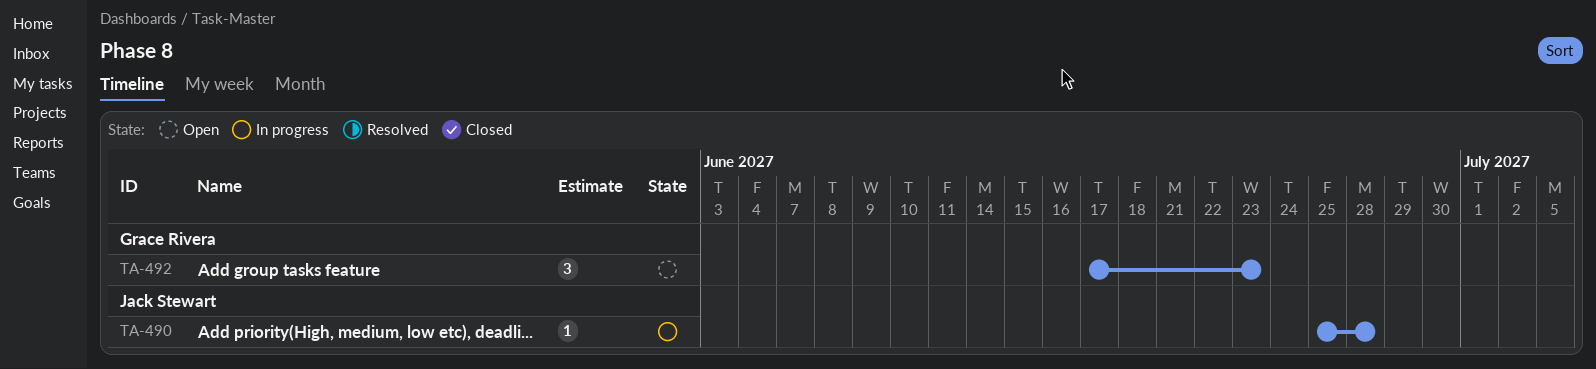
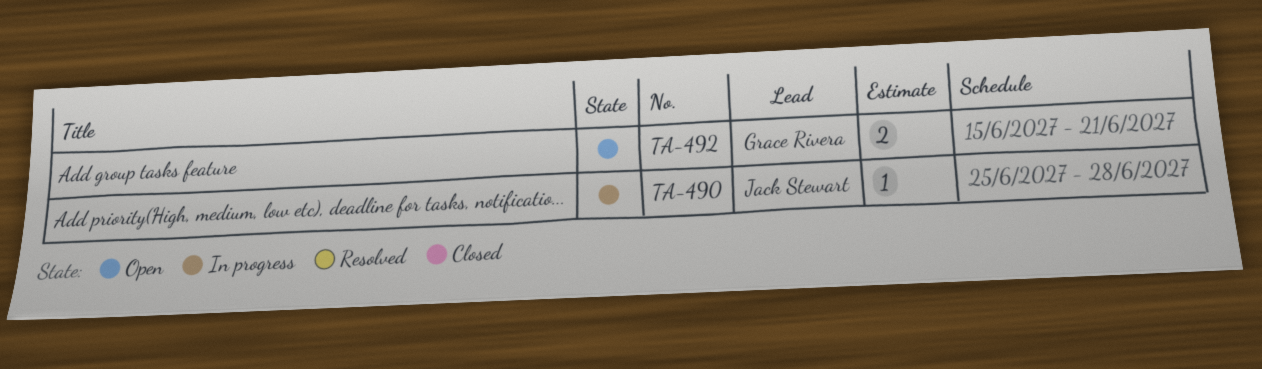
TA-492, estimate: 3 -> 2
TA-492, start: Jun 17 -> Jun 15
TA-492, due: Jun 23 -> Jun 21

